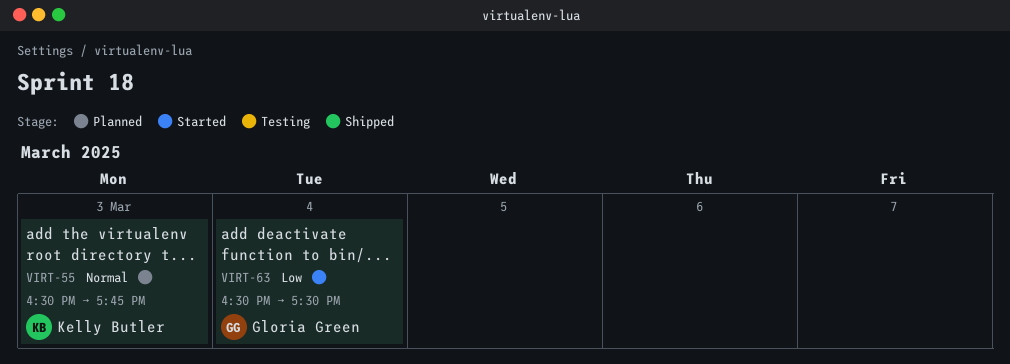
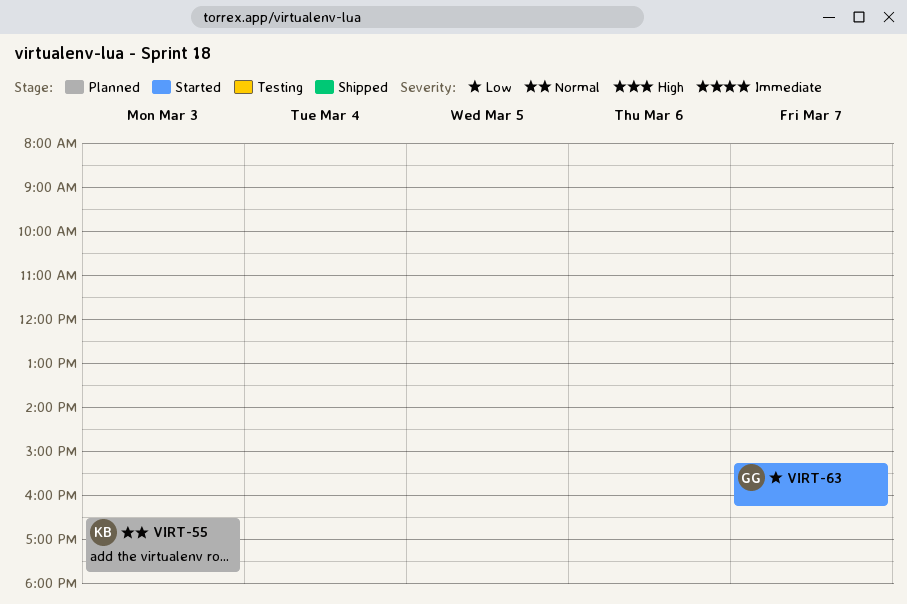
VIRT-63, day: Mar 4 -> Mar 7
VIRT-63, begins: 16:30 -> 15:15
VIRT-63, ends: 17:30 -> 16:15

